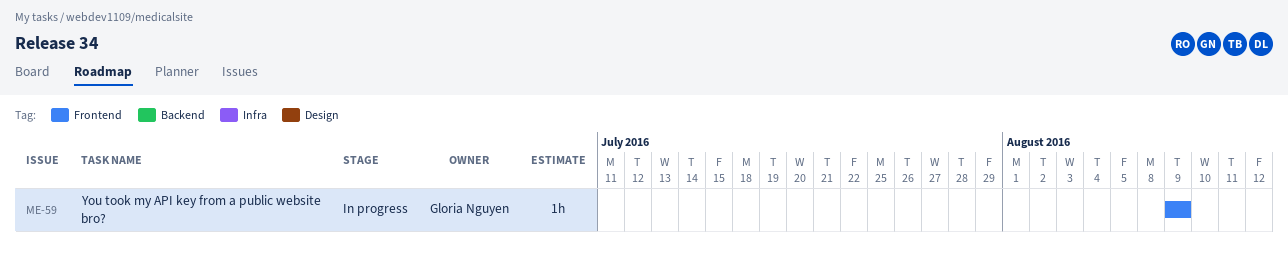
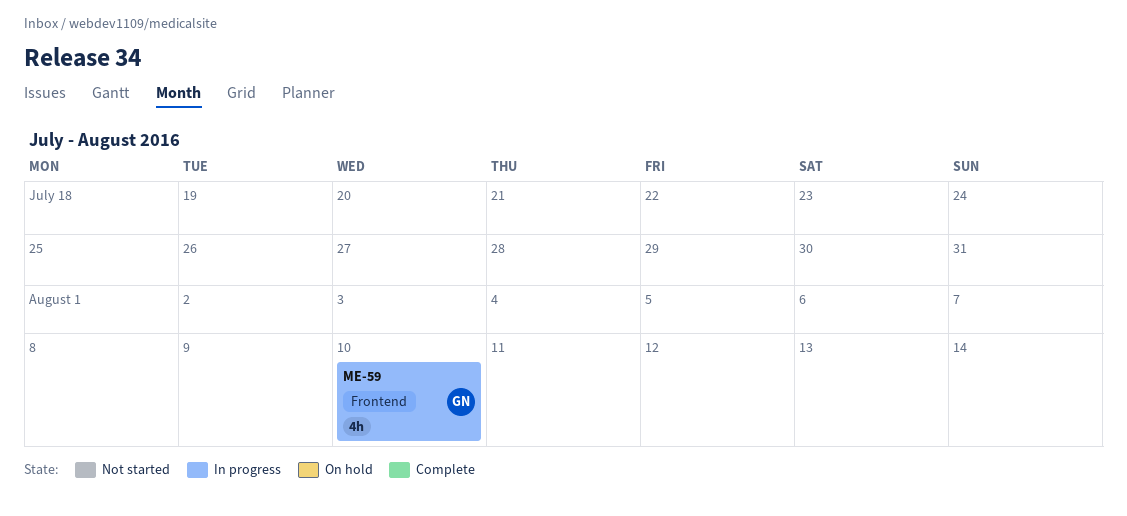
ME-59, estimate: 1h -> 4h
ME-59, due: Aug 9 -> Aug 10

